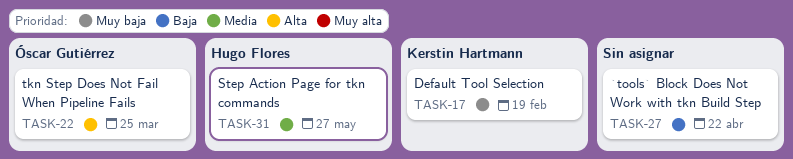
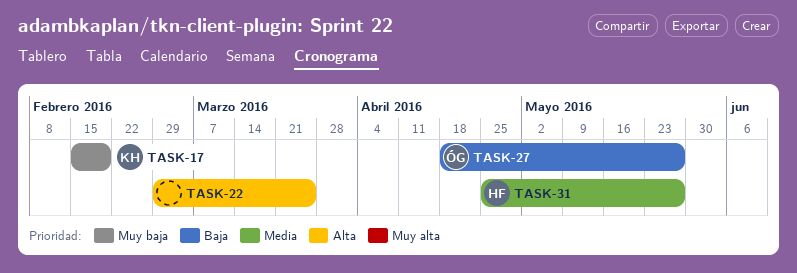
TASK-22, owner: Óscar Gutiérrez -> none
TASK-27, owner: none -> Óscar Gutiérrez
TASK-27, due: Apr 22 -> May 27

